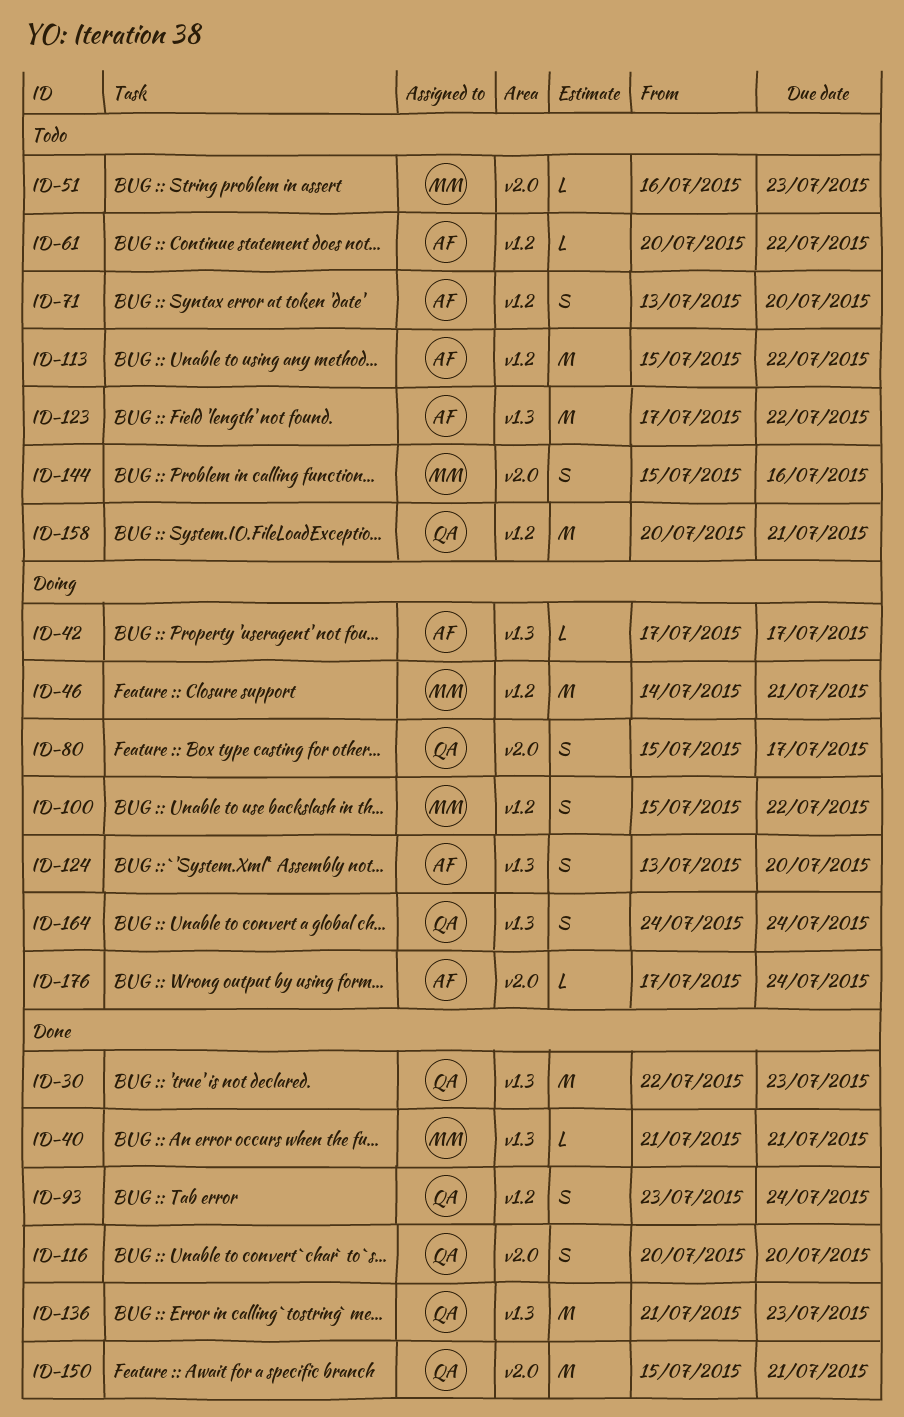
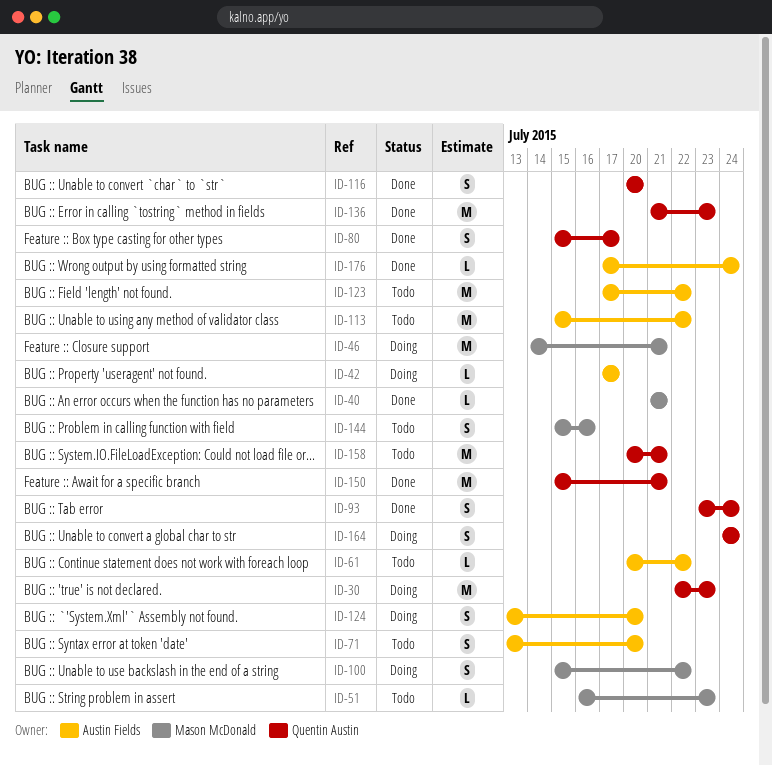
ID-30, status: Done -> Doing
ID-80, status: Doing -> Done
ID-176, status: Doing -> Done

